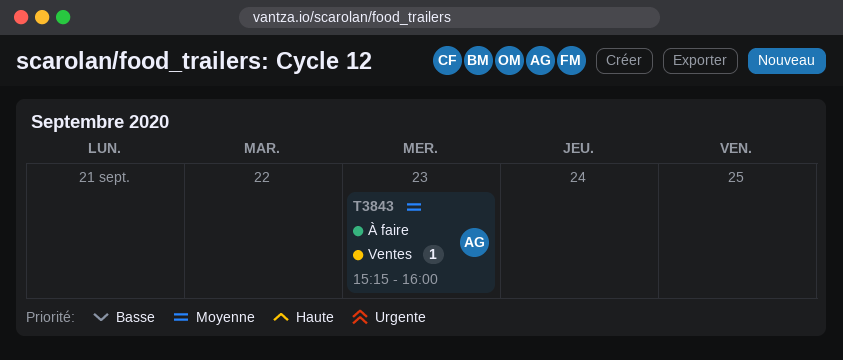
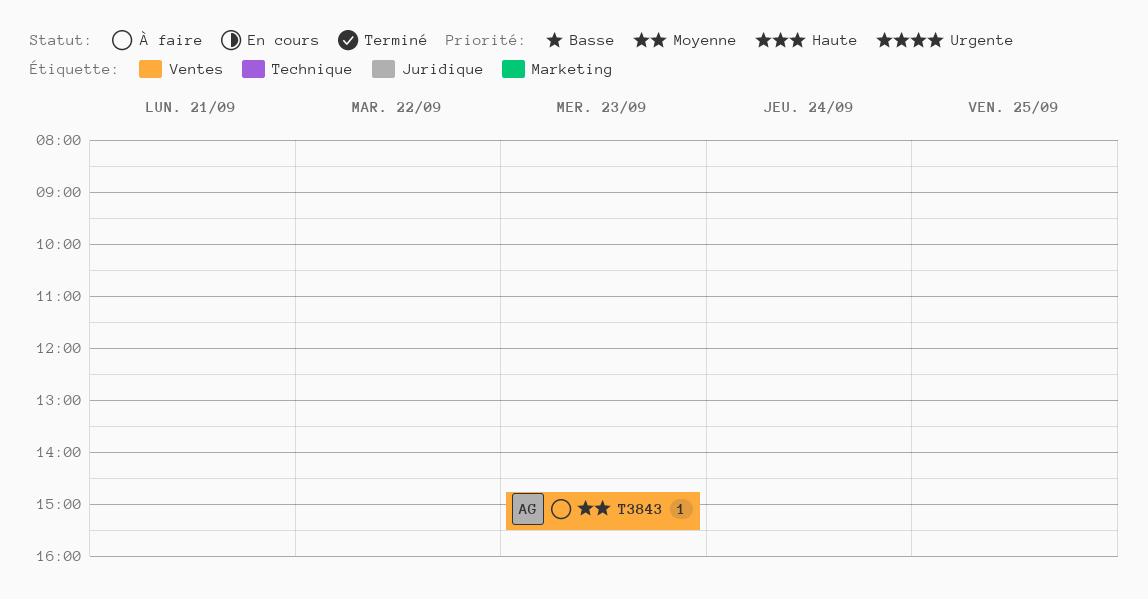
T3843, begins: 15:15 -> 14:45
T3843, ends: 16:00 -> 15:30

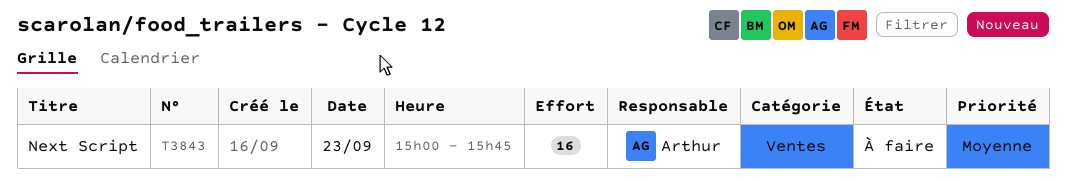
T3843, estimate: 1 -> 16
T3843, begins: 14:45 -> 15:00
T3843, ends: 15:30 -> 15:45

